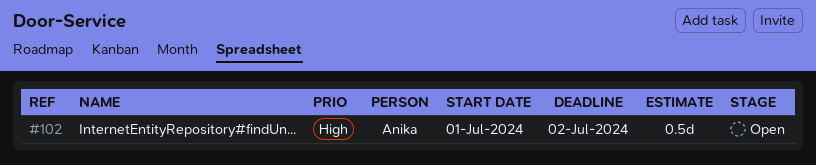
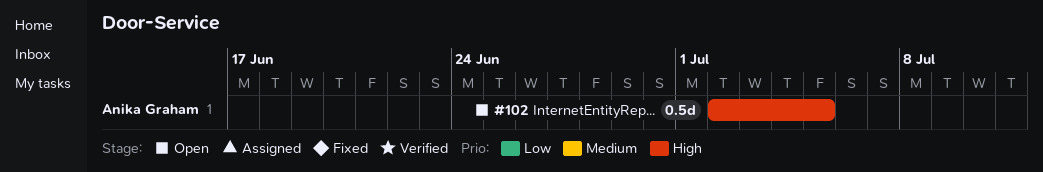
#102, start: Jul 1 -> Jul 2
#102, due: Jul 2 -> Jul 5

